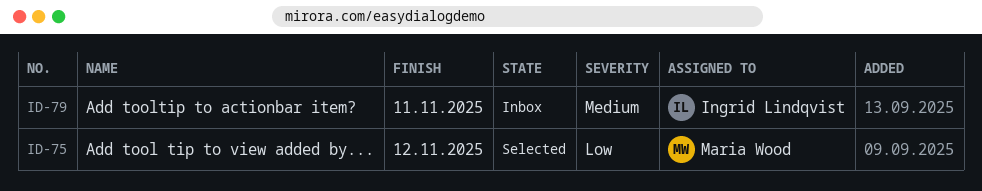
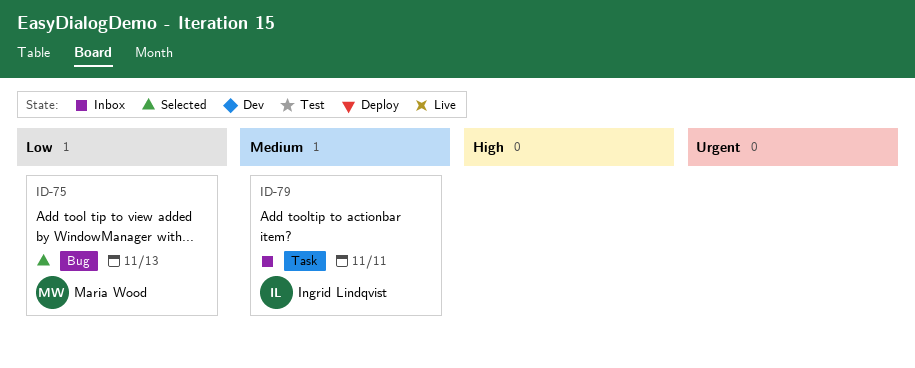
ID-75, due: Nov 12 -> Nov 13

